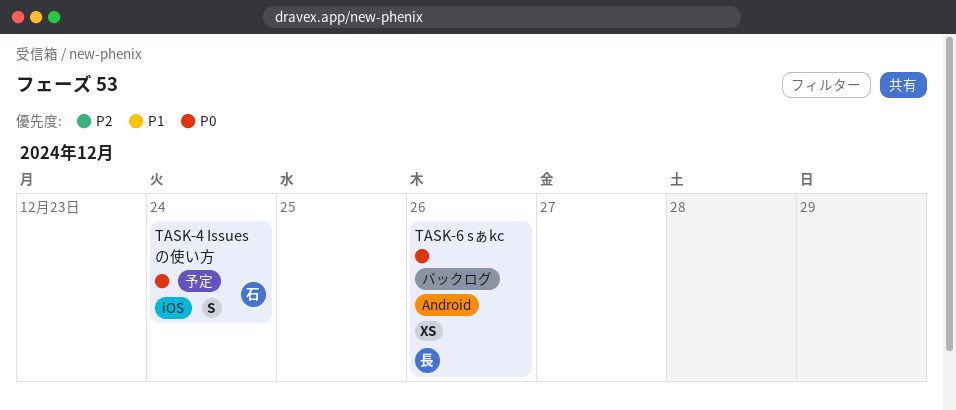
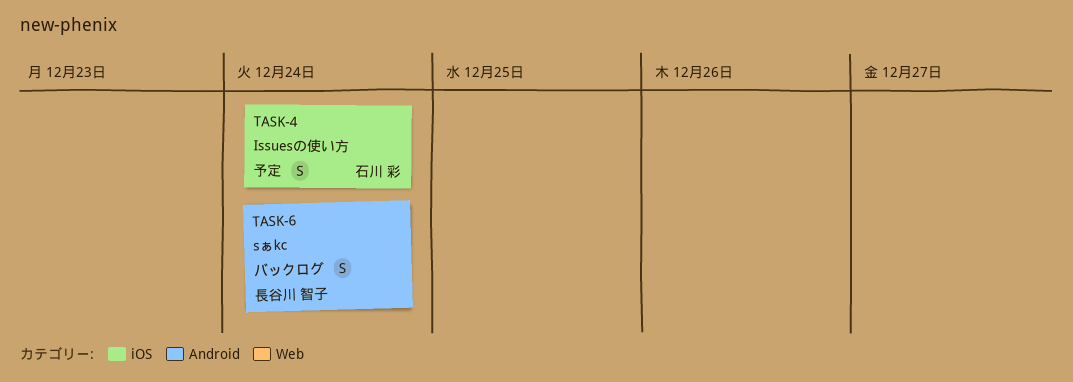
TASK-6, estimate: XS -> S
TASK-6, due: Dec 26 -> Dec 24

